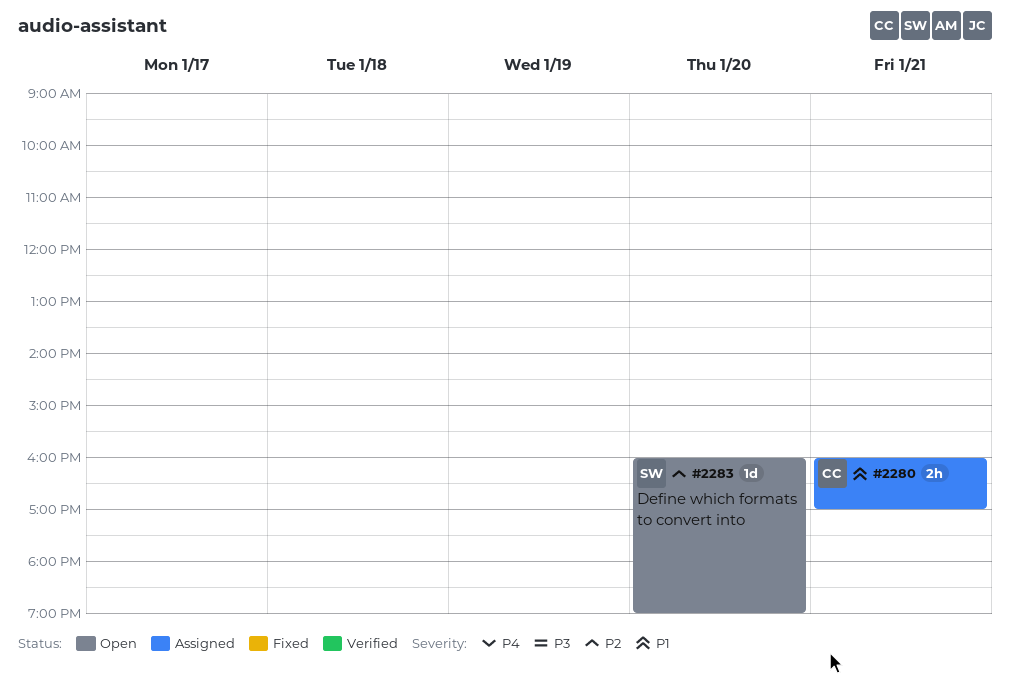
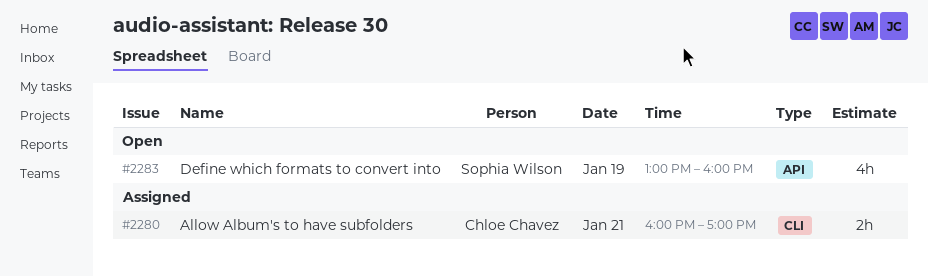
#2283, estimate: 1d -> 4h
#2283, day: Jan 20 -> Jan 19
#2283, begins: 16:00 -> 13:00
#2283, ends: 19:00 -> 16:00

